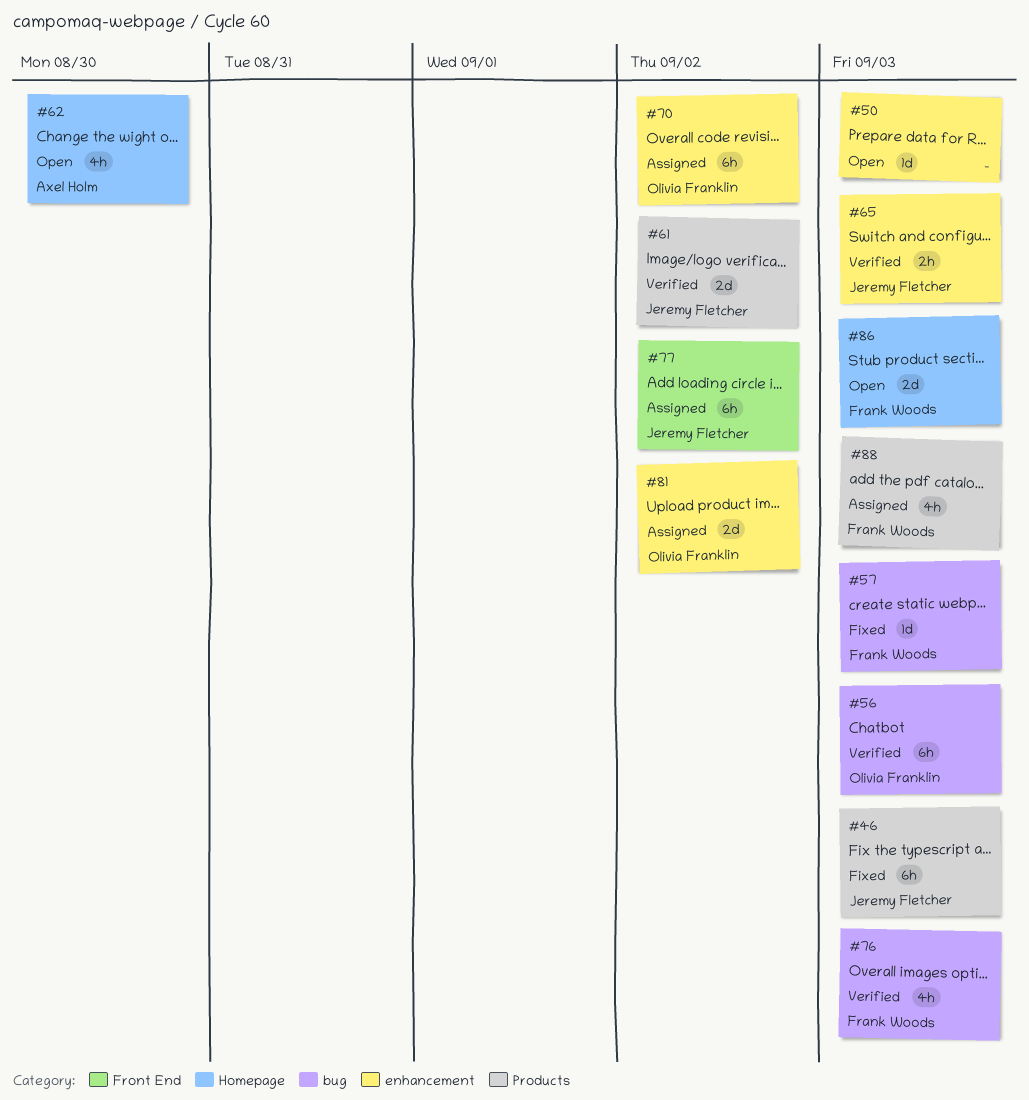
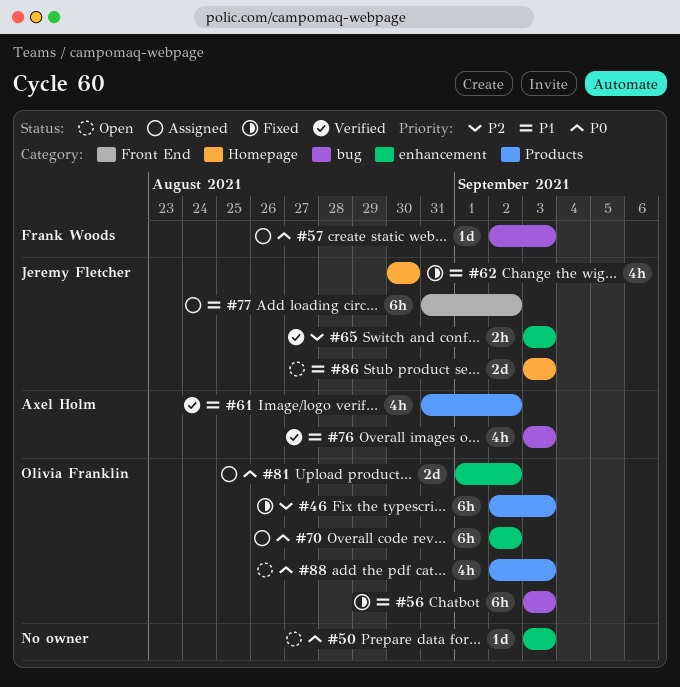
#46, owner: Jeremy Fletcher -> Olivia Franklin
#56, status: Verified -> Fixed
#57, status: Fixed -> Assigned
#61, owner: Jeremy Fletcher -> Axel Holm
#61, estimate: 2d -> 4h
#62, status: Open -> Fixed
#62, owner: Axel Holm -> Jeremy Fletcher
#76, owner: Frank Woods -> Axel Holm
#86, owner: Frank Woods -> Jeremy Fletcher
#88, status: Assigned -> Open
#88, owner: Frank Woods -> Olivia Franklin

